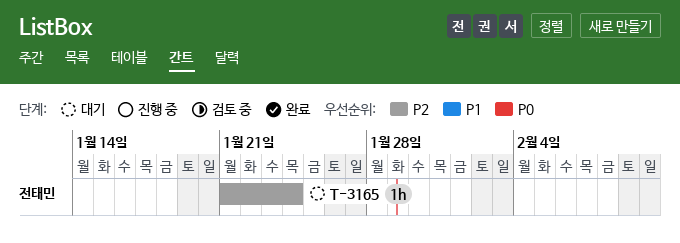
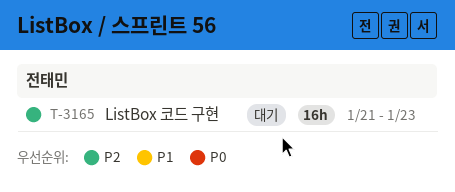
T-3165, estimate: 1h -> 16h
T-3165, due: Jan 24 -> Jan 23

